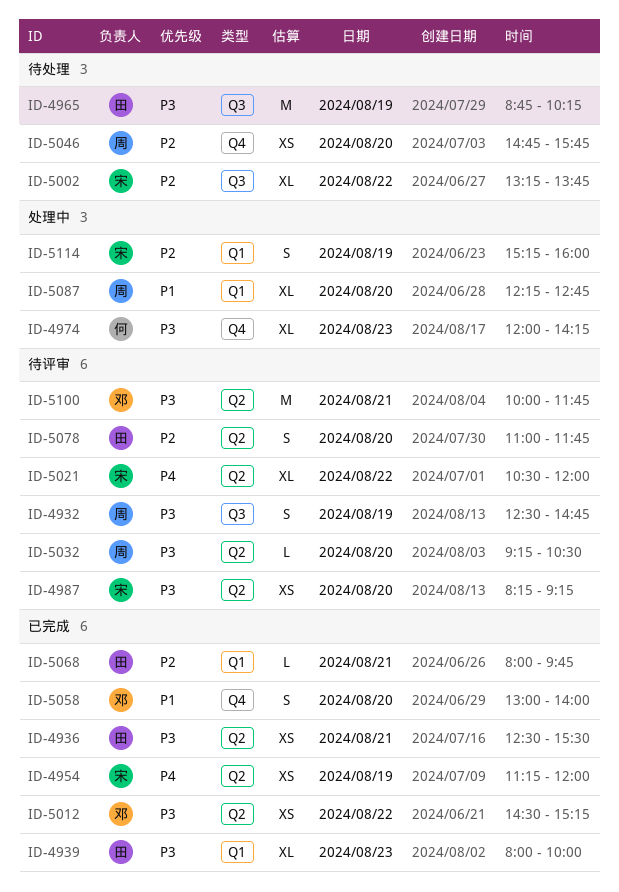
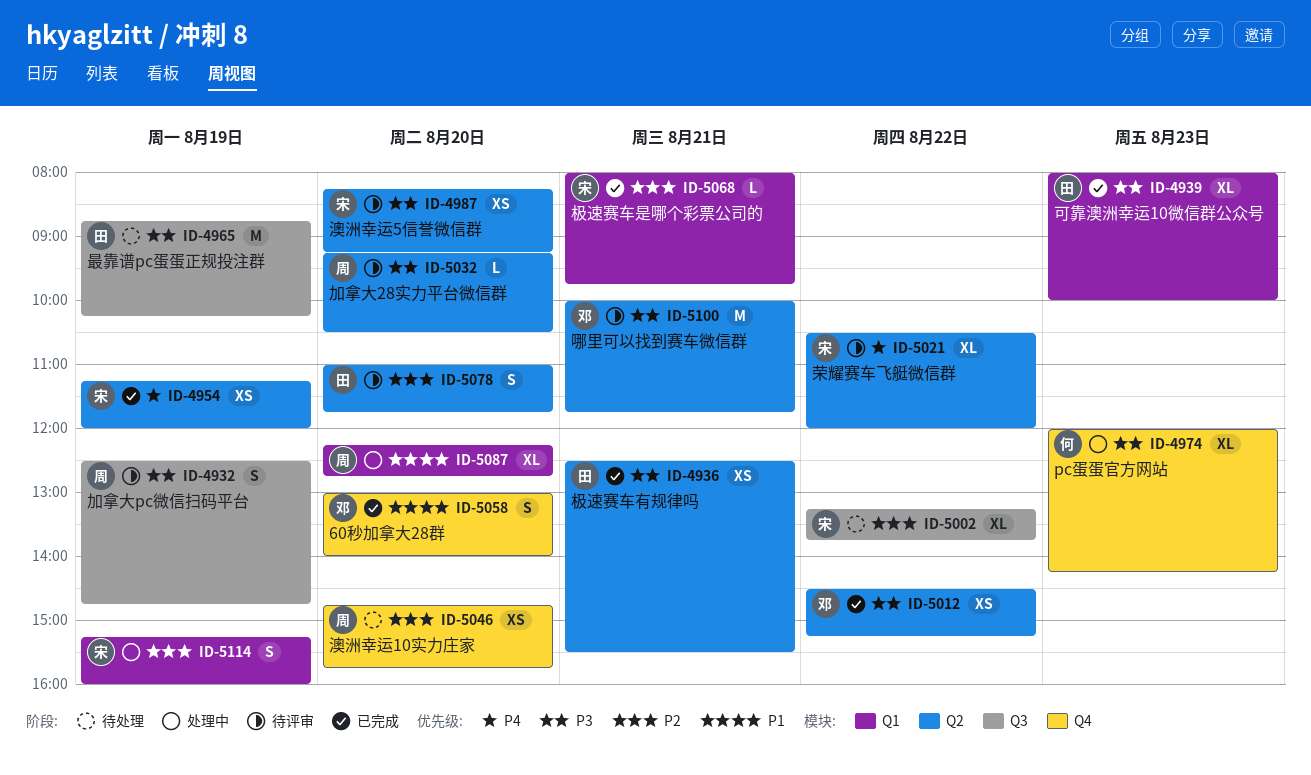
ID-5068, owner: 田 -> 宋

